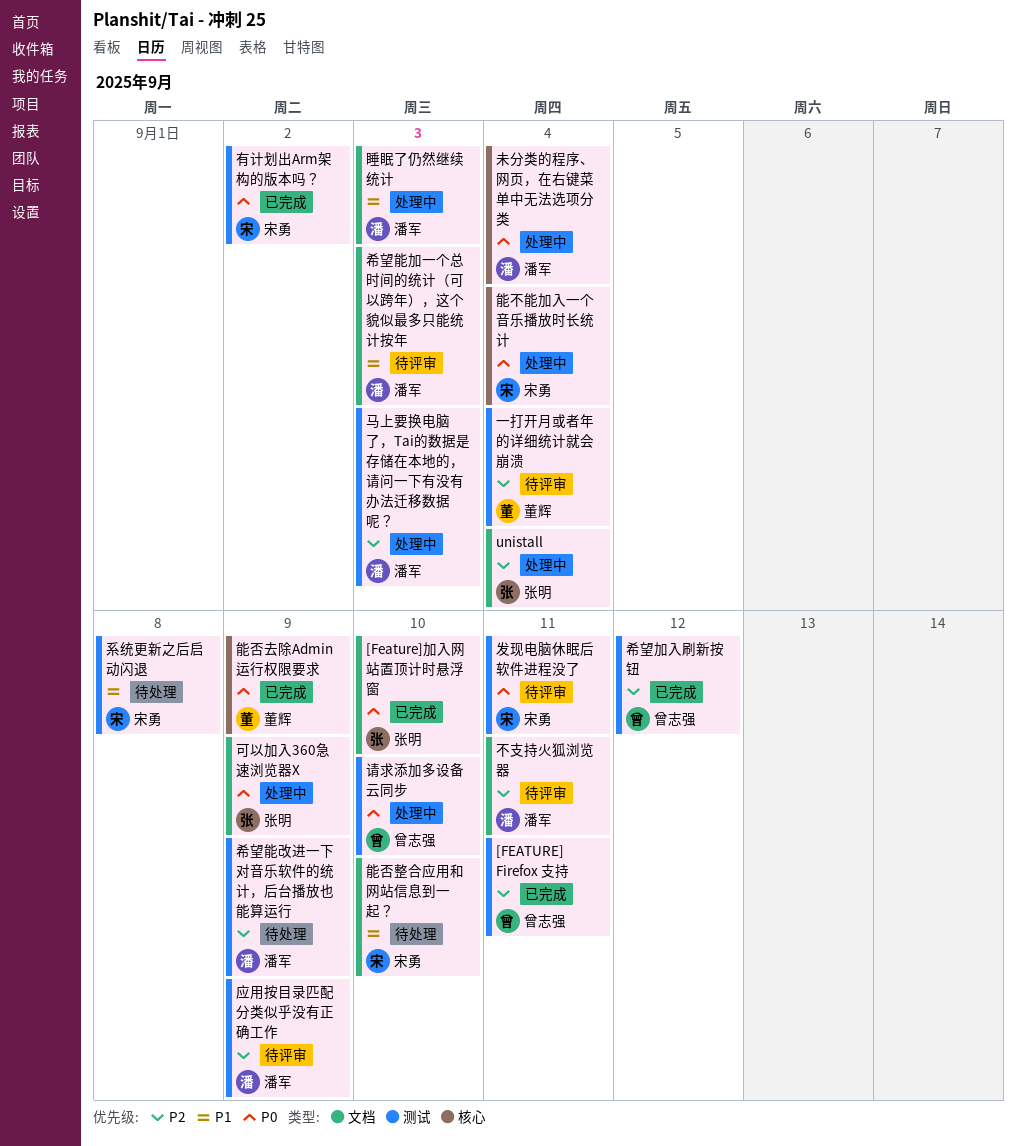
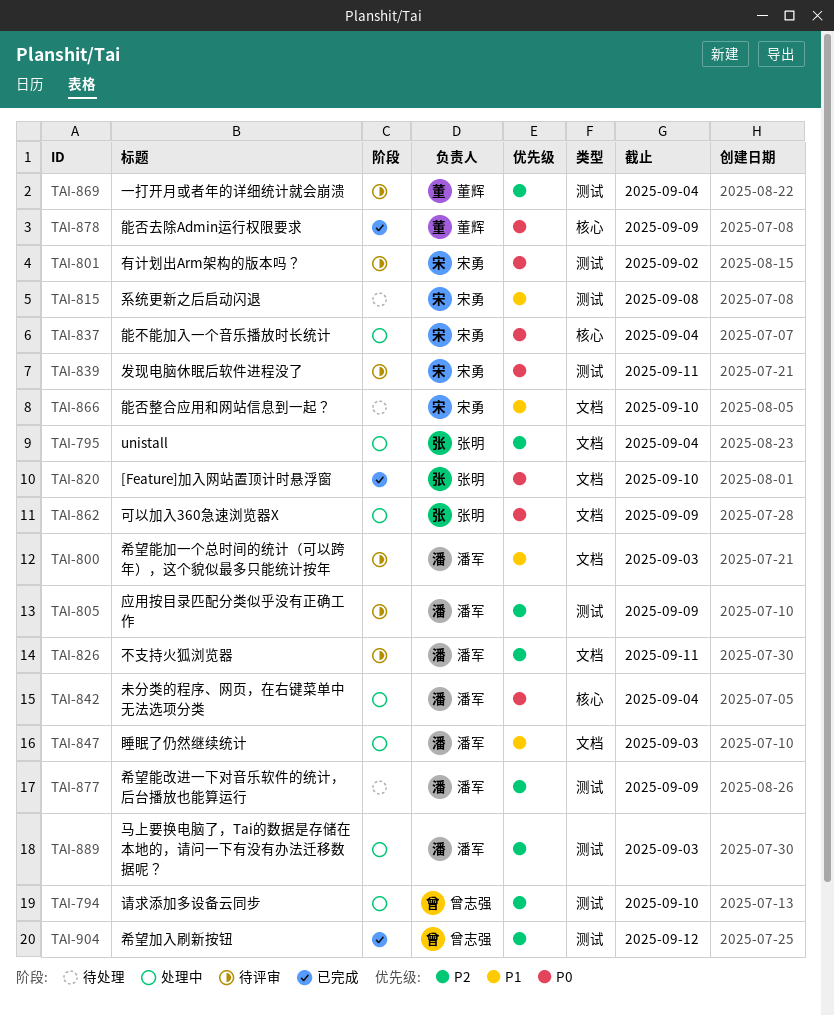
[FEATURE] Firefox 支持: present -> none
有计划出Arm架构的版本吗？, status: 已完成 -> 待评审
请求添加多设备云同步, priority: P0 -> P2

